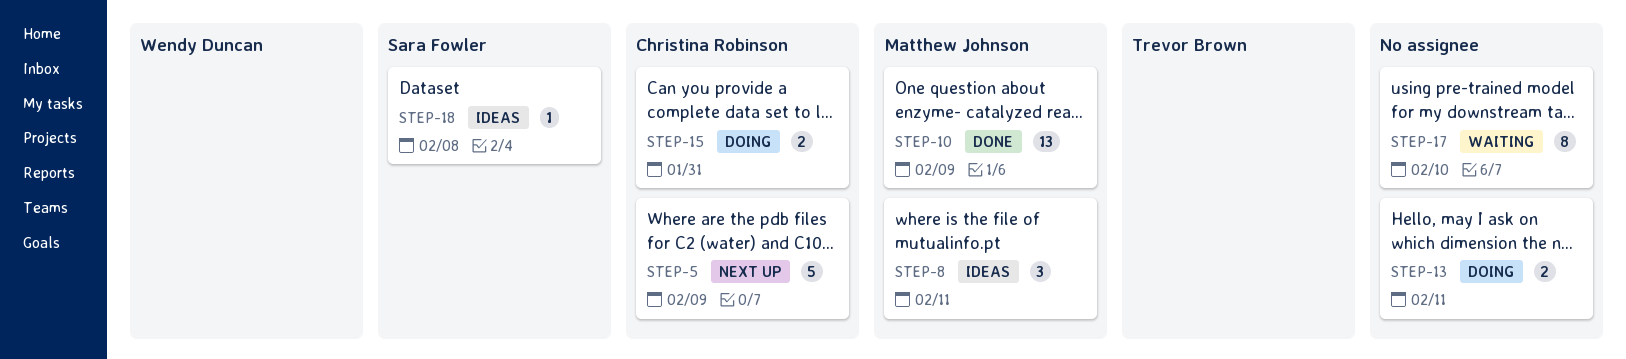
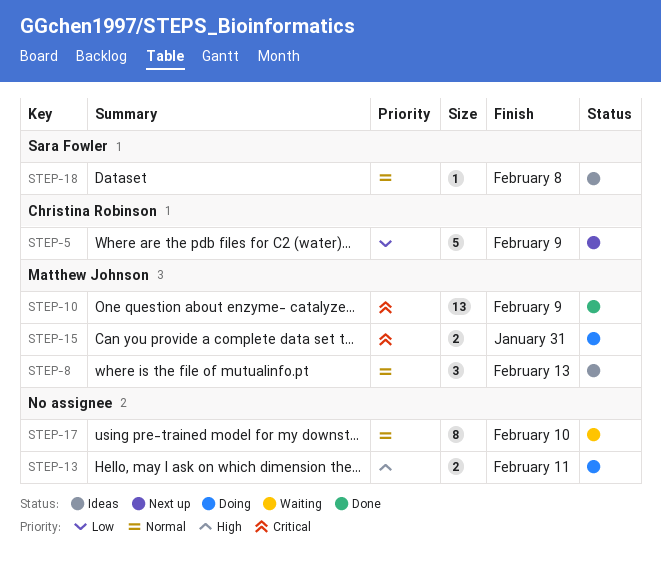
STEP-8, due: Feb 11 -> Feb 13
STEP-15, owner: Christina Robinson -> Matthew Johnson

